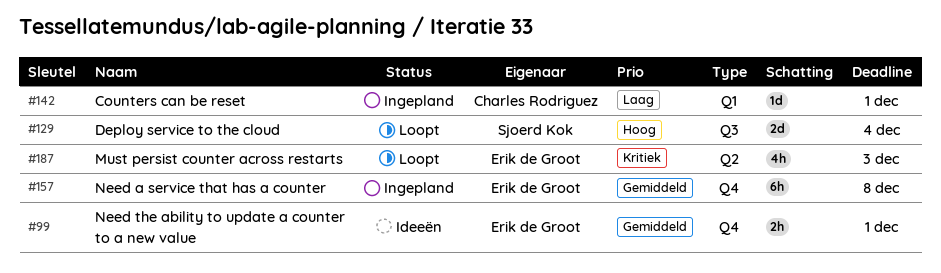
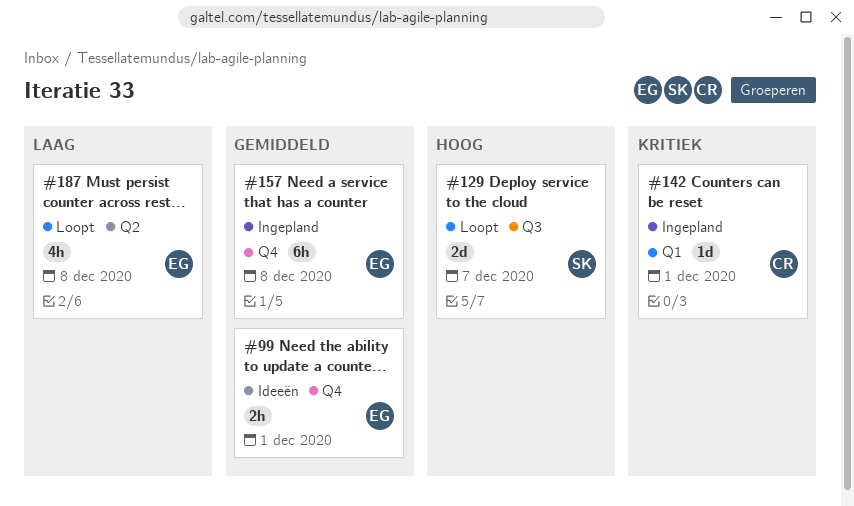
#129, due: Dec 4 -> Dec 7
#142, priority: Laag -> Kritiek
#187, priority: Kritiek -> Laag
#187, due: Dec 3 -> Dec 8

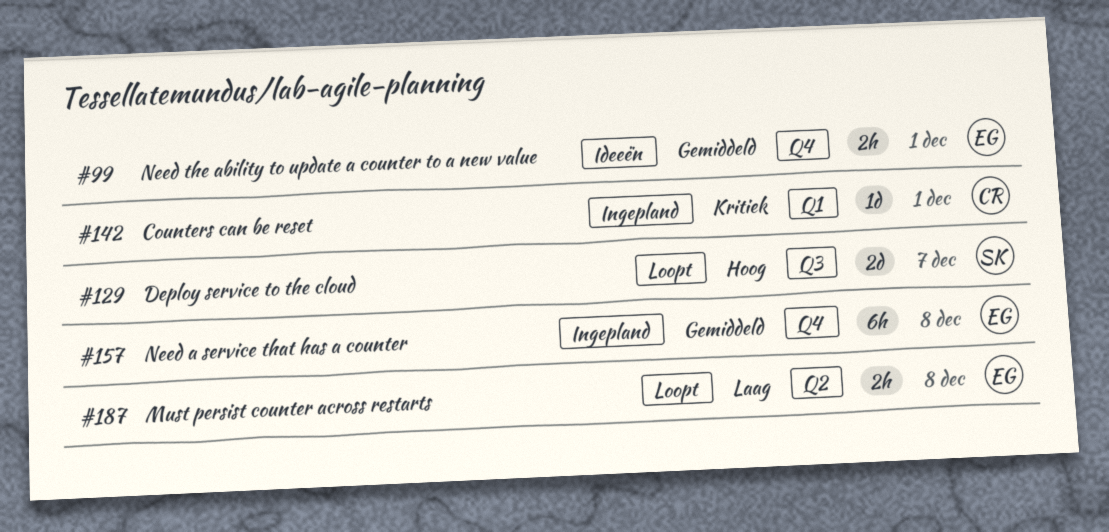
#187, estimate: 4h -> 2h

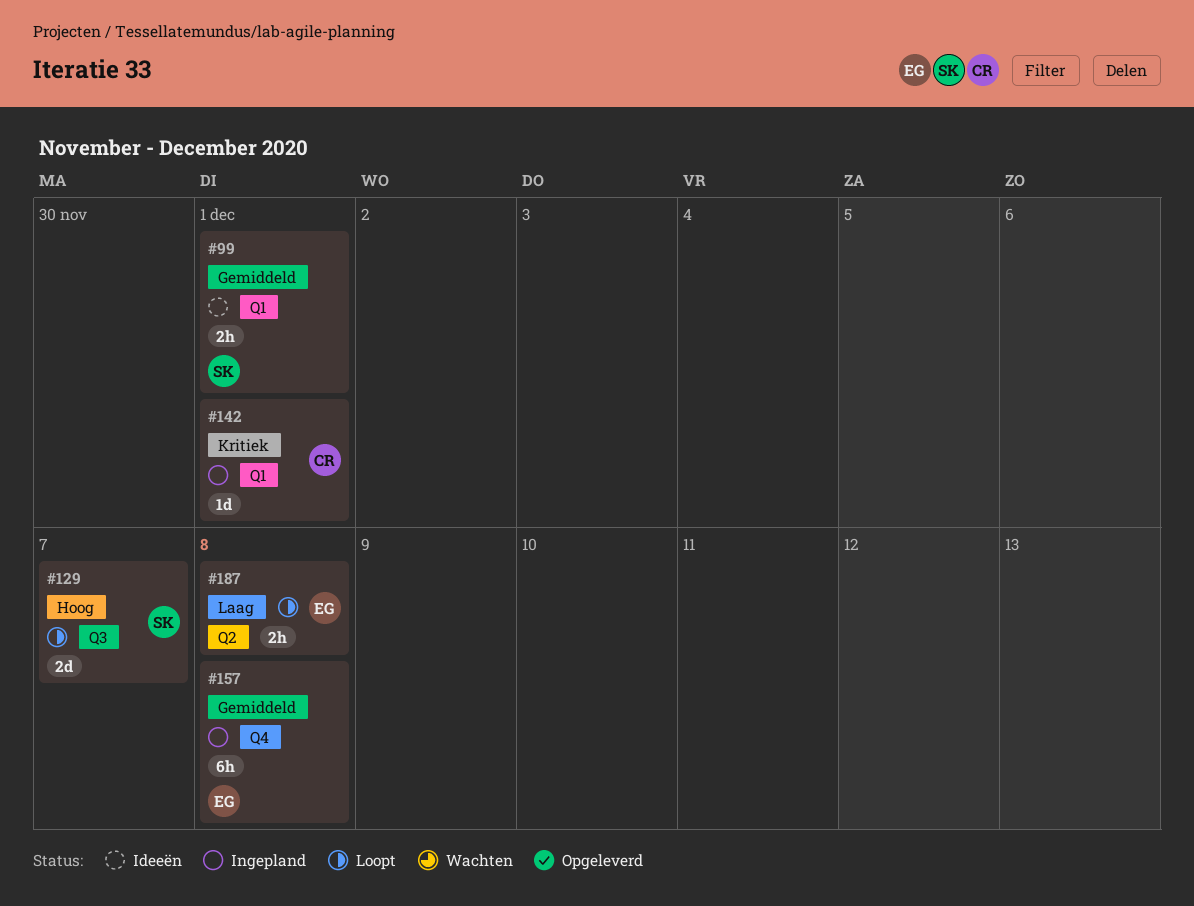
#99, owner: EG -> SK
#99, label: Q4 -> Q1

